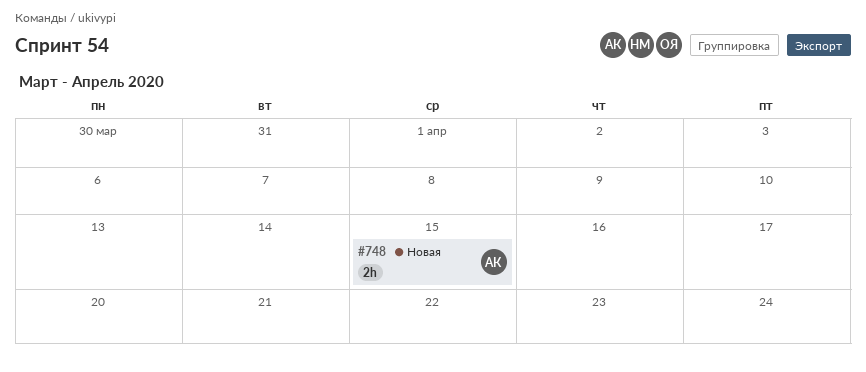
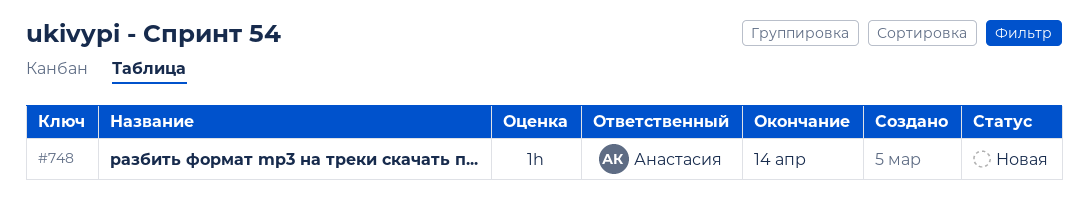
#748, estimate: 2h -> 1h
#748, due: Apr 15 -> Apr 14

